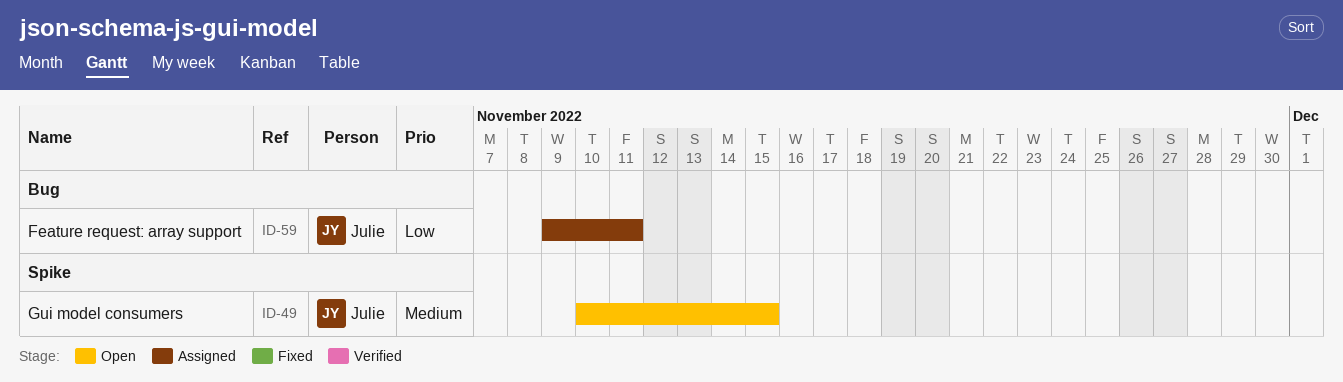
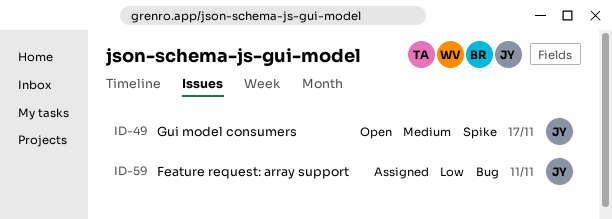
ID-49, due: Nov 15 -> Nov 17

